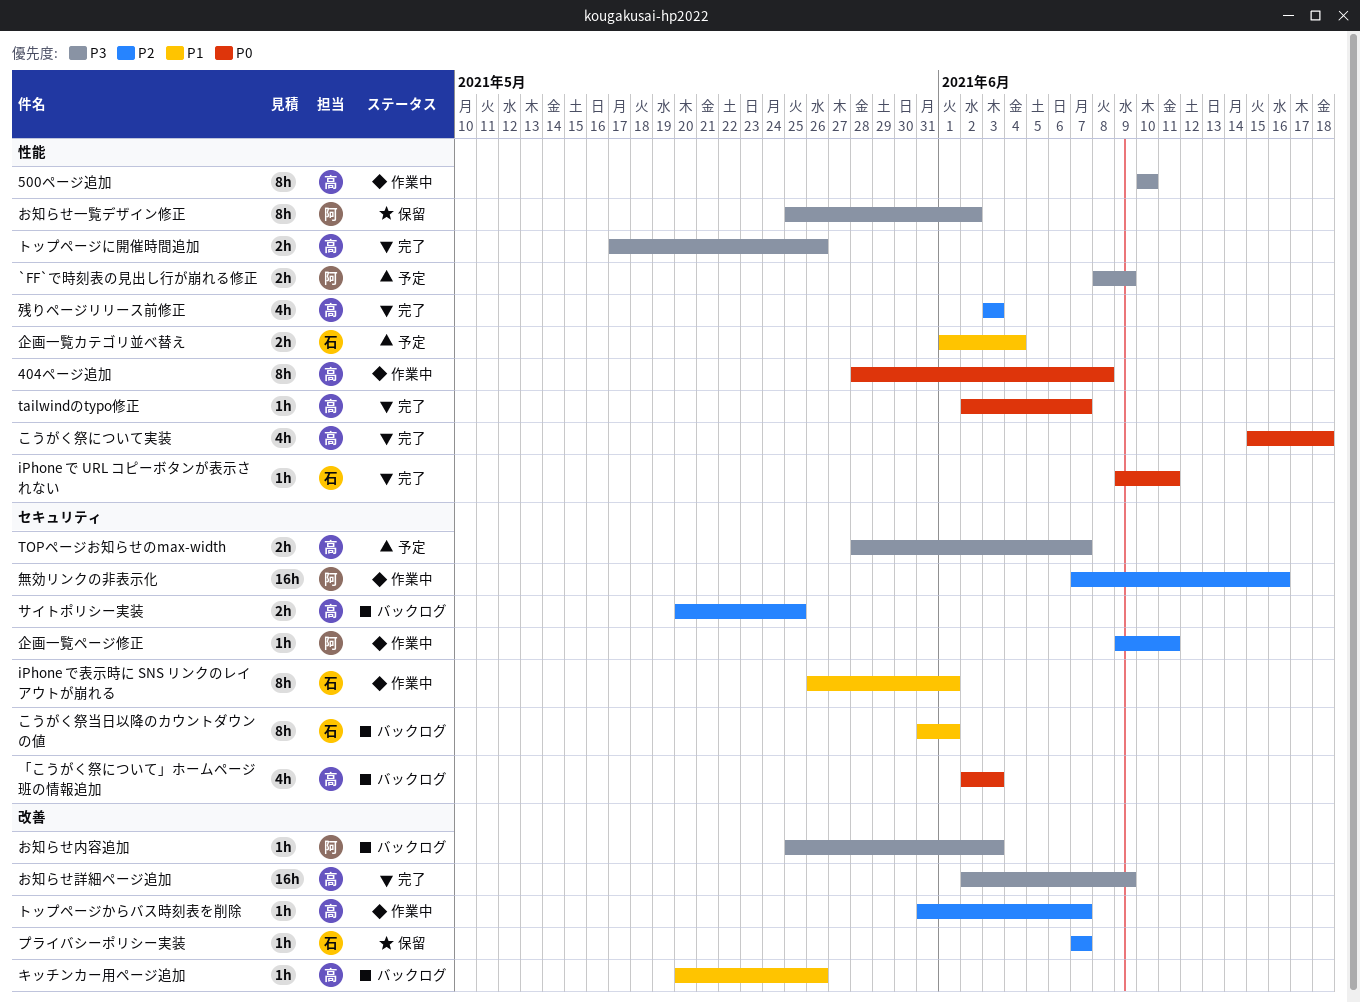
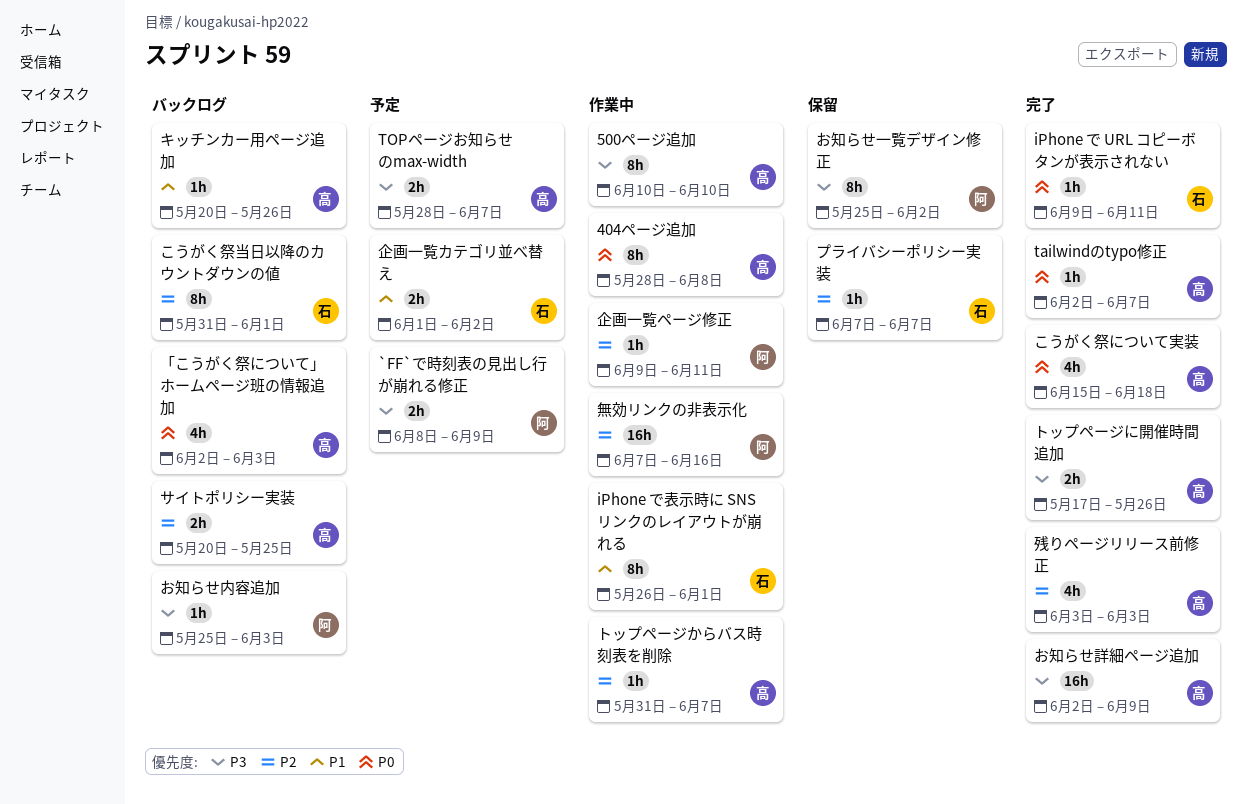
こうがく祭当日以降のカウントダウンの値, priority: P1 -> P2
企画一覧カテゴリ並べ替え, due: Jun 4 -> Jun 2

